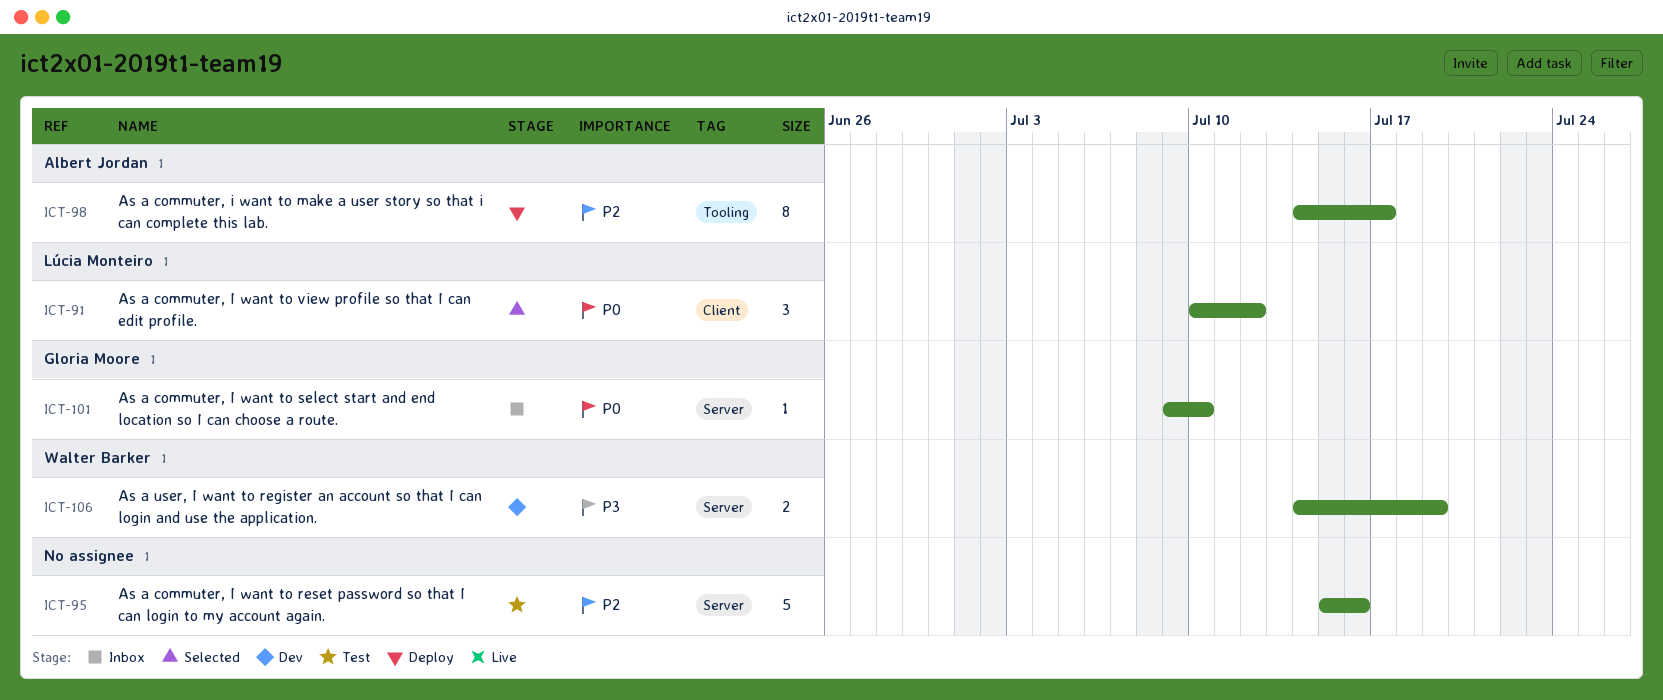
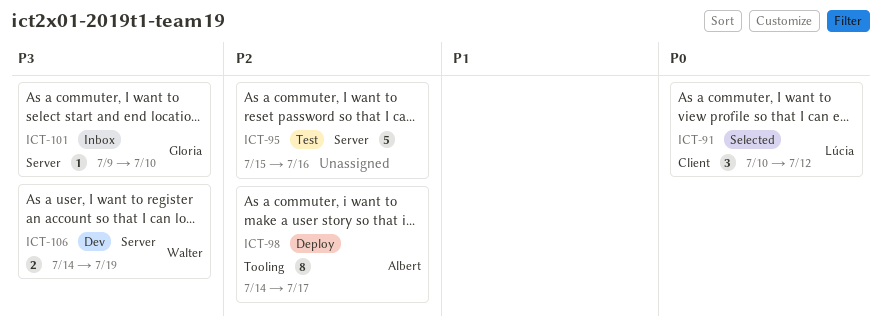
ICT-101, priority: P0 -> P3

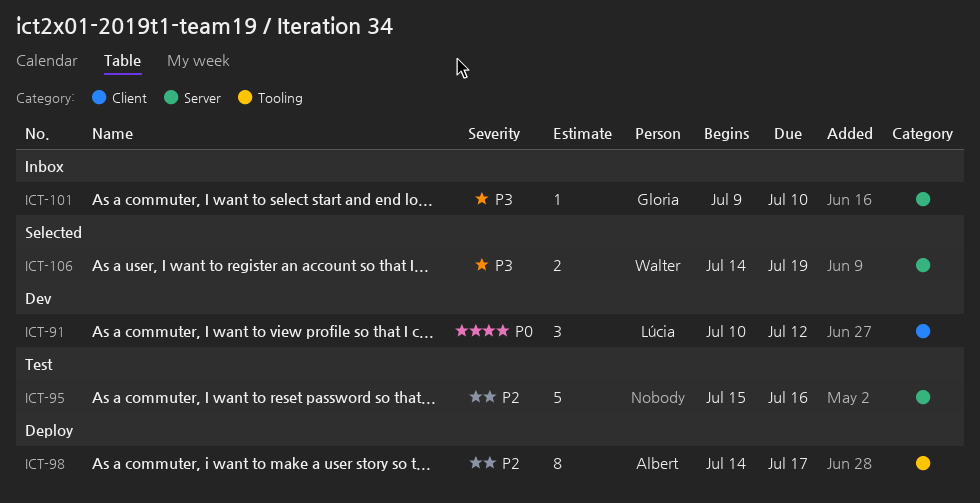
ICT-91, status: Selected -> Dev
ICT-106, status: Dev -> Selected

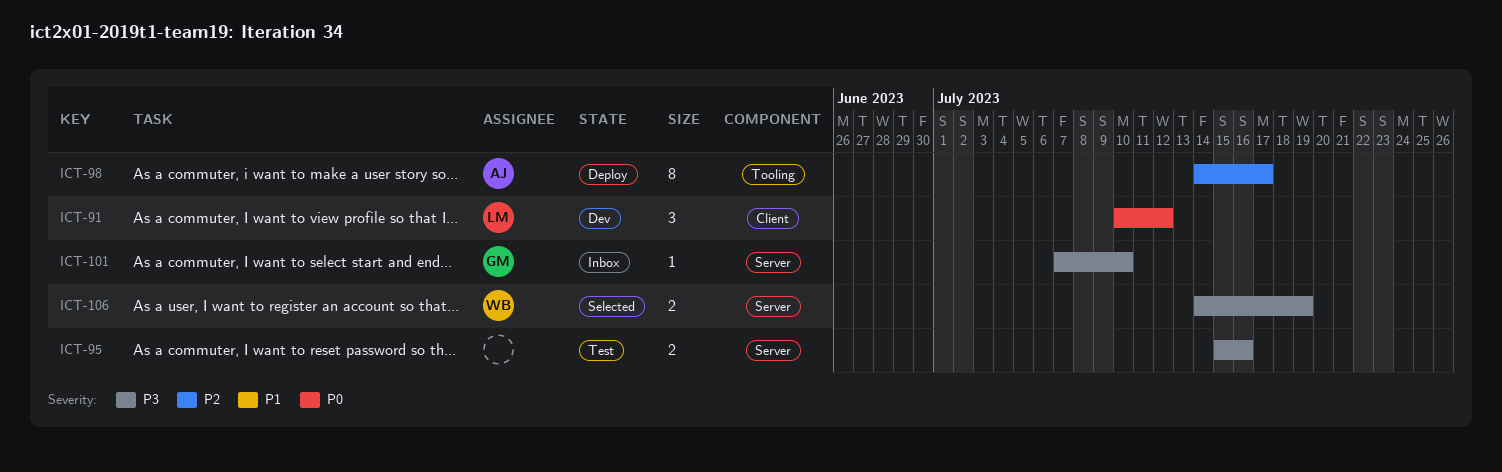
ICT-95, priority: P2 -> P3
ICT-95, estimate: 5 -> 2
ICT-101, start: Jul 9 -> Jul 7

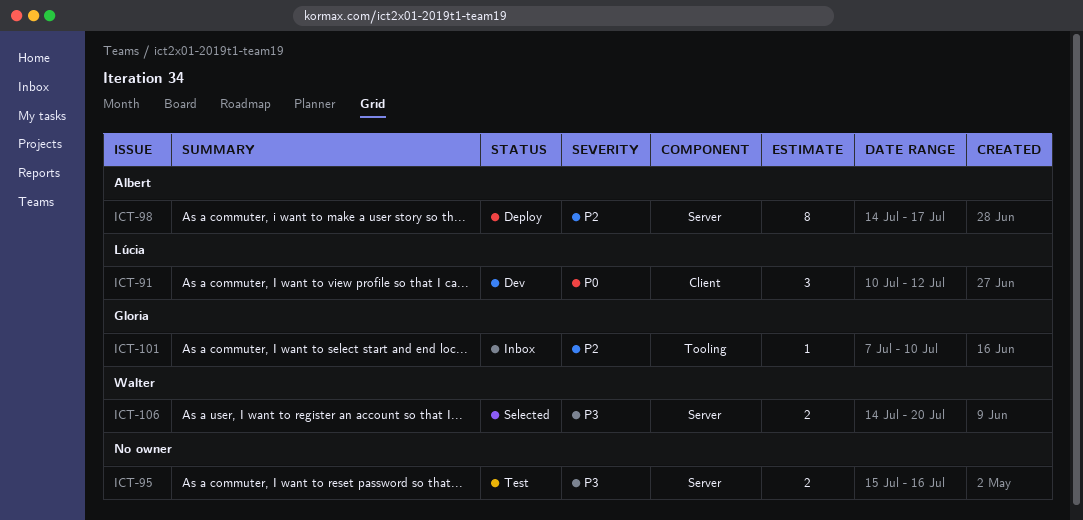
ICT-98, label: Tooling -> Server
ICT-101, priority: P3 -> P2
ICT-101, label: Server -> Tooling
ICT-106, due: Jul 19 -> Jul 20

